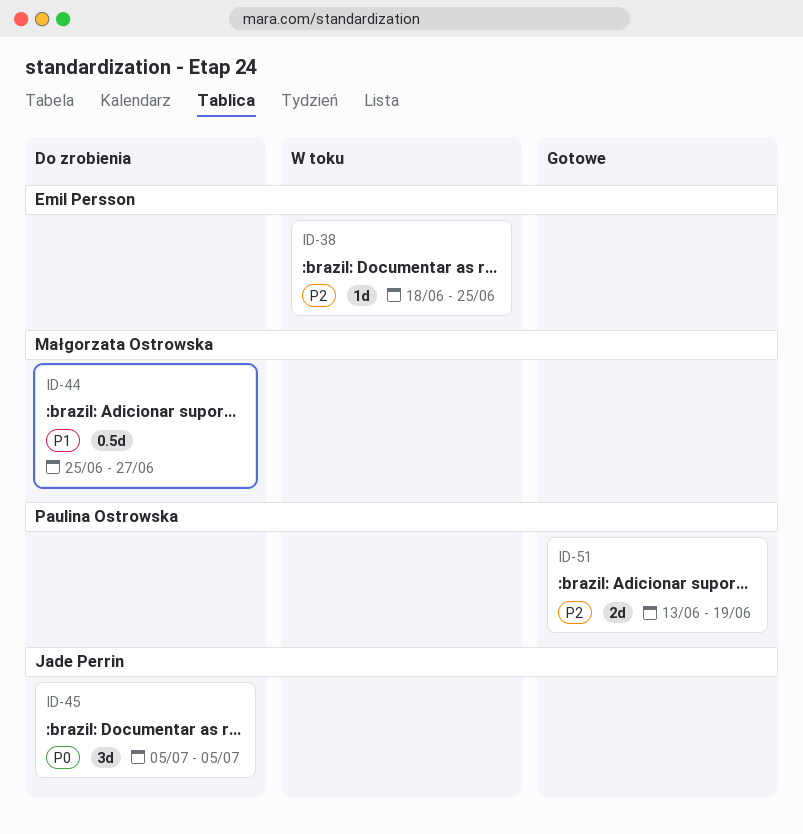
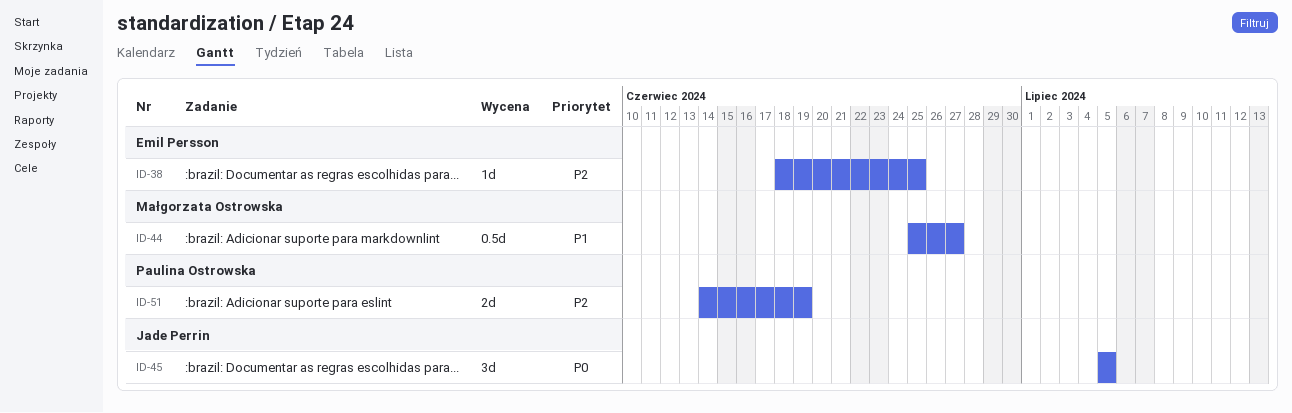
ID-51, start: Jun 13 -> Jun 14

